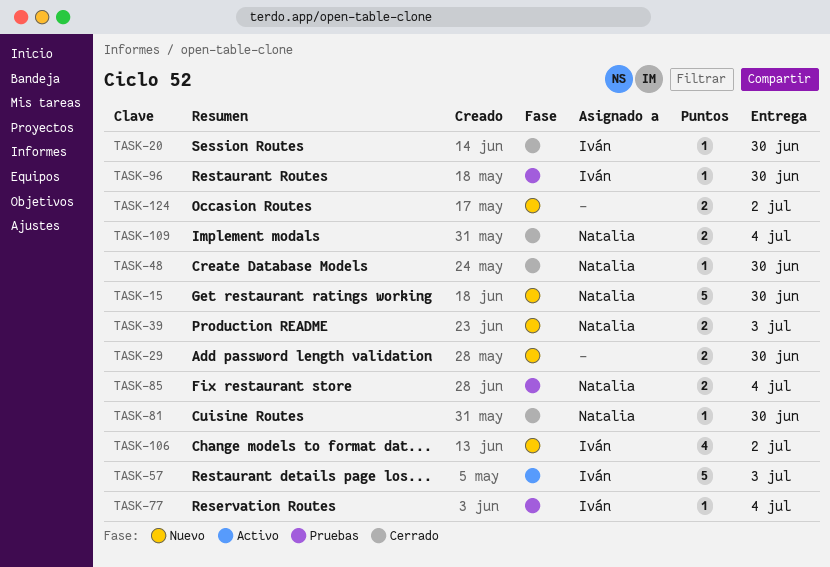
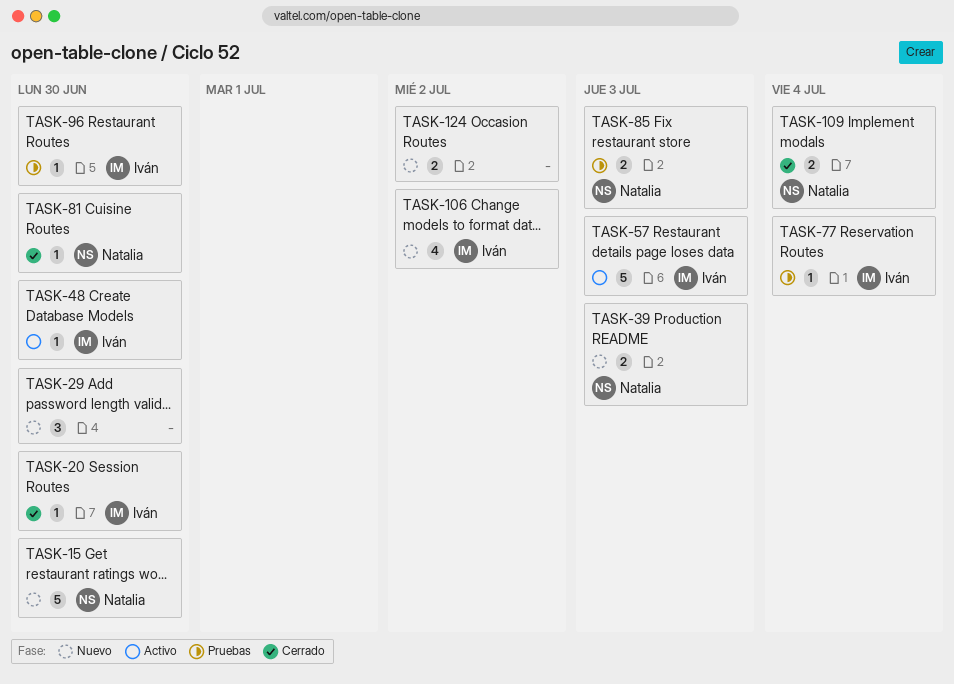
TASK-29, estimate: 2 -> 3
TASK-48, status: Cerrado -> Activo
TASK-48, owner: Natalia -> Iván
TASK-85, due: Jul 4 -> Jul 3

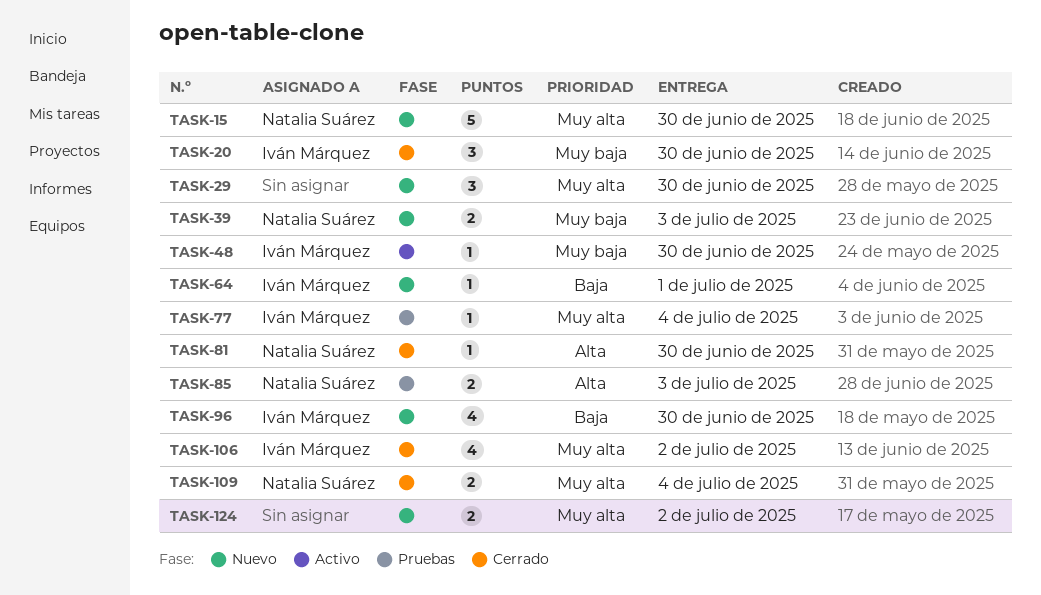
TASK-20, estimate: 1 -> 3
TASK-57: present -> none
TASK-64: none -> present
TASK-96, status: Pruebas -> Nuevo
TASK-96, estimate: 1 -> 4
TASK-106, status: Nuevo -> Cerrado

